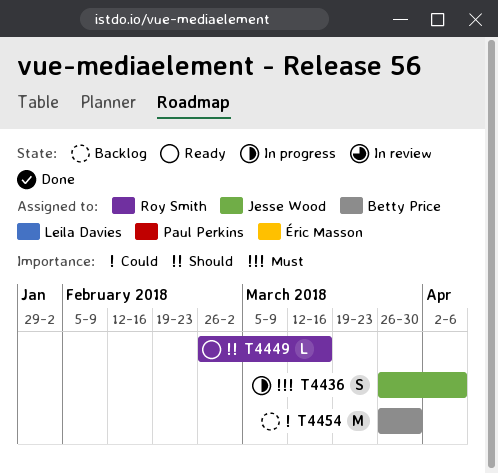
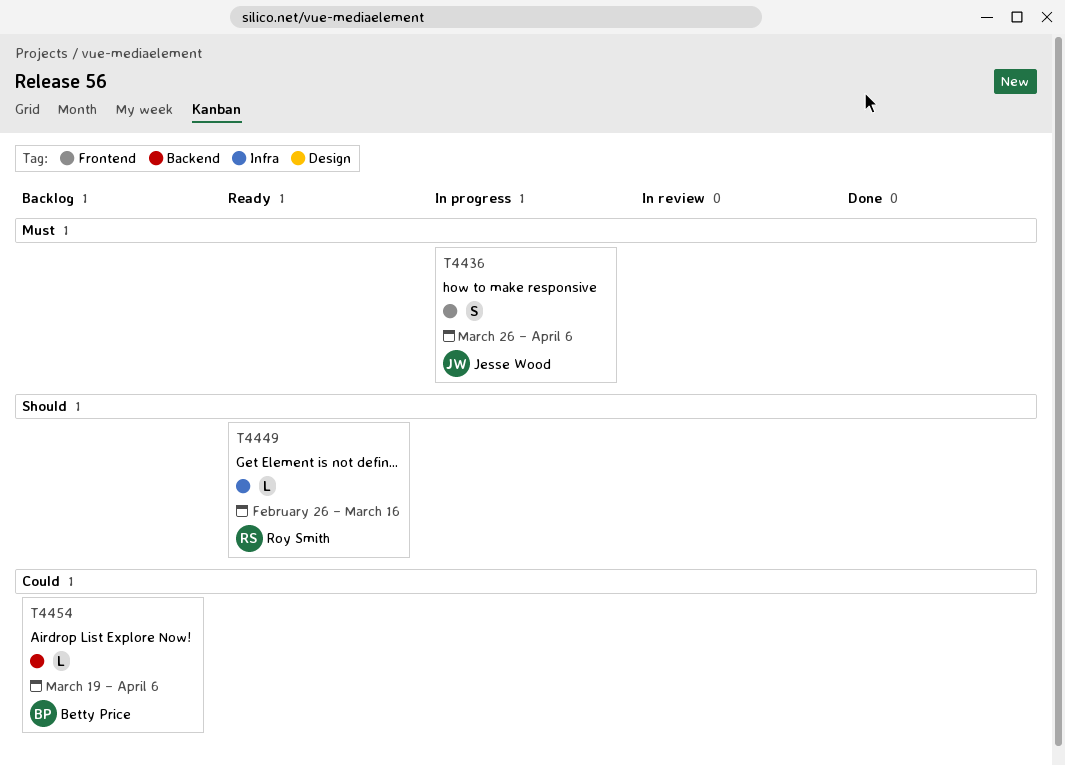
T4454, estimate: M -> L
T4454, start: Mar 26 -> Mar 19
T4454, due: Mar 30 -> Apr 6

